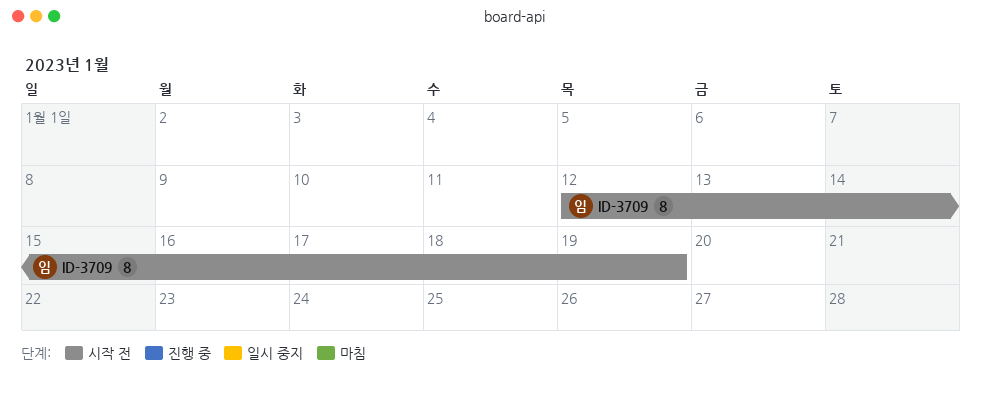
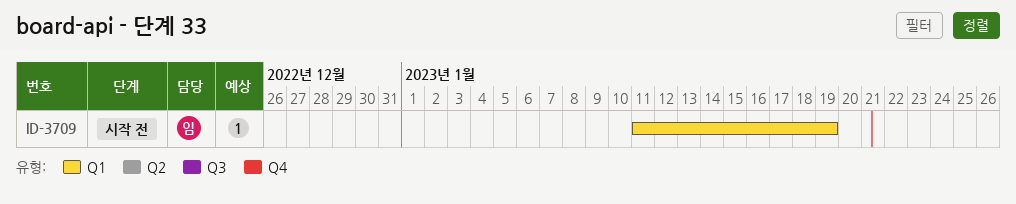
ID-3709, estimate: 8 -> 1
ID-3709, start: Jan 12 -> Jan 11

